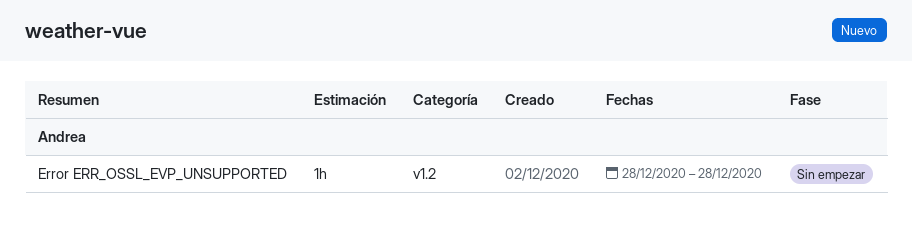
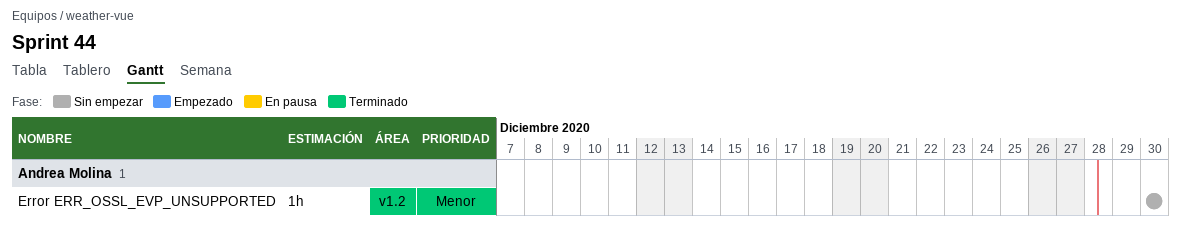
Error ERR_OSSL_EVP_UNSUPPORTED, start: Dec 28 -> Dec 30
Error ERR_OSSL_EVP_UNSUPPORTED, due: Dec 28 -> Dec 30

